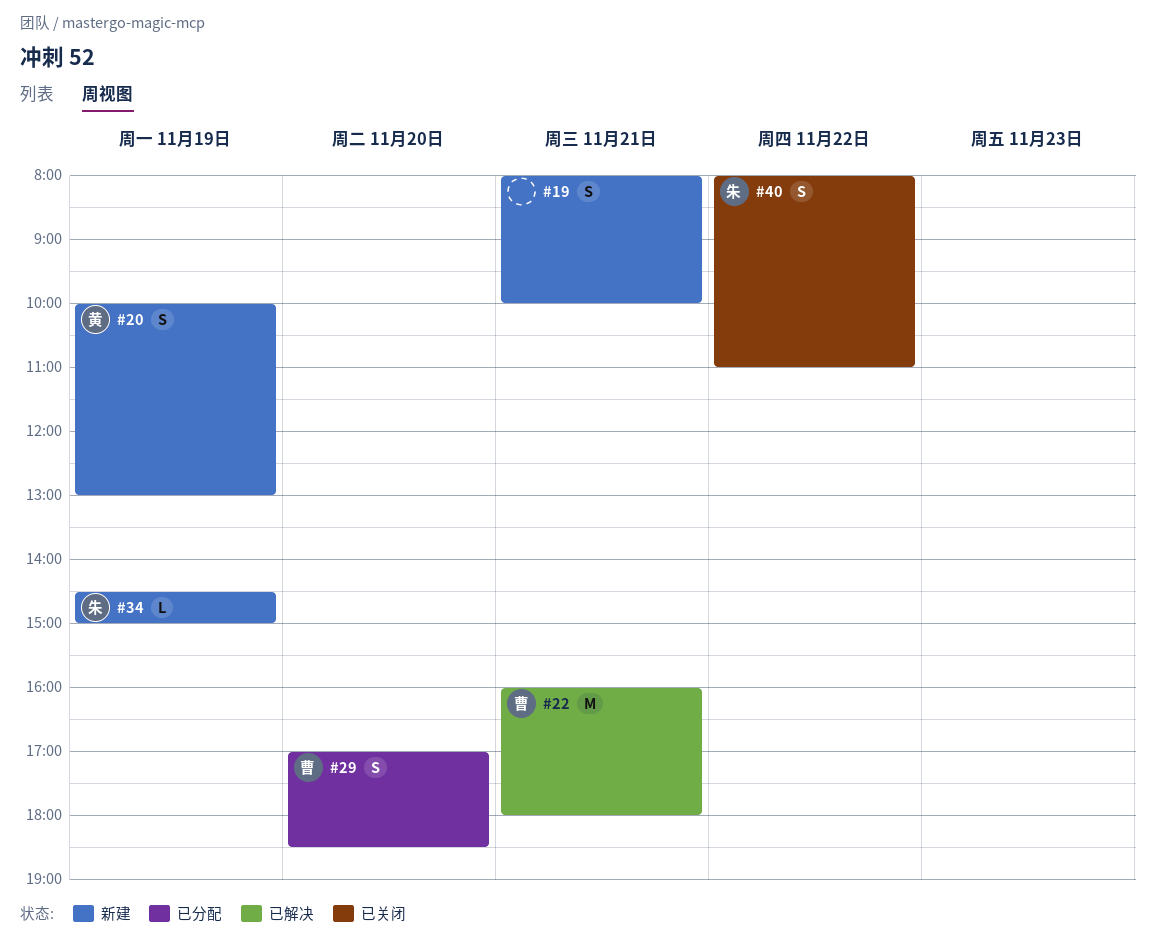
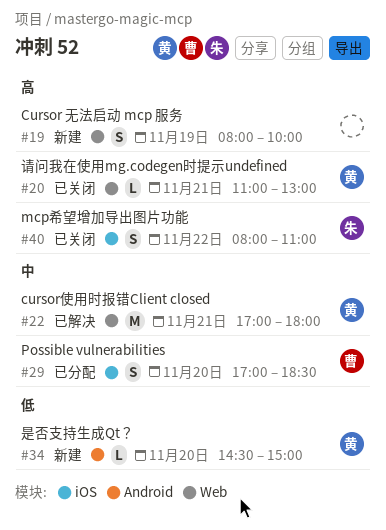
#19, day: Nov 21 -> Nov 19
#20, status: 新建 -> 已关闭
#20, estimate: S -> L
#20, day: Nov 19 -> Nov 21
#20, begins: 10:00 -> 11:00
#22, owner: 曹 -> 黄
#22, begins: 16:00 -> 17:00
#34, owner: 朱 -> 黄
#34, day: Nov 19 -> Nov 20

